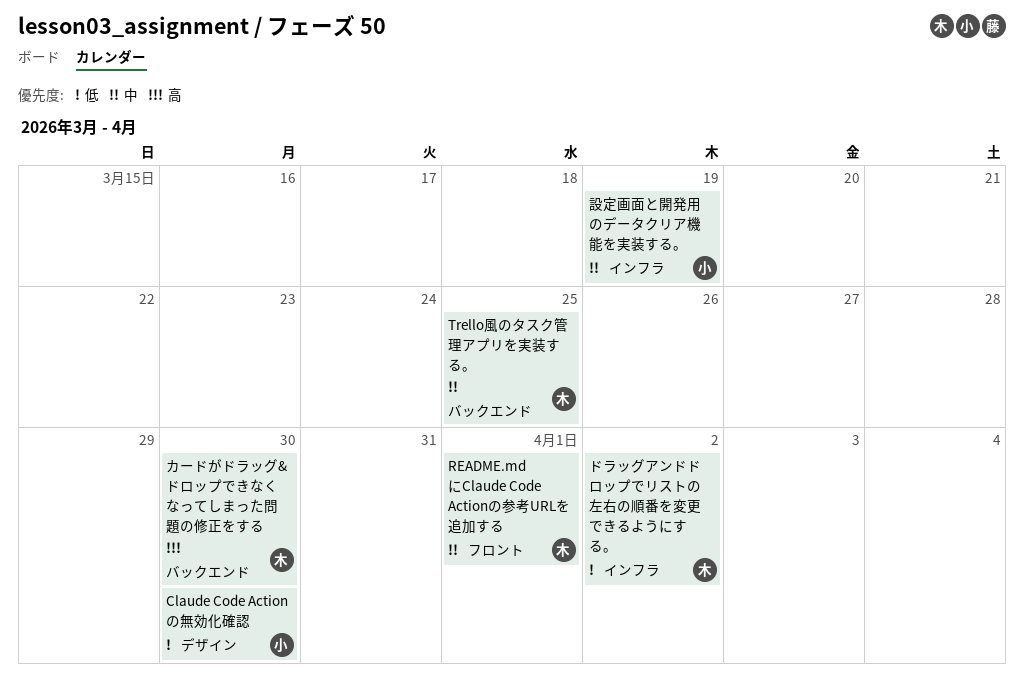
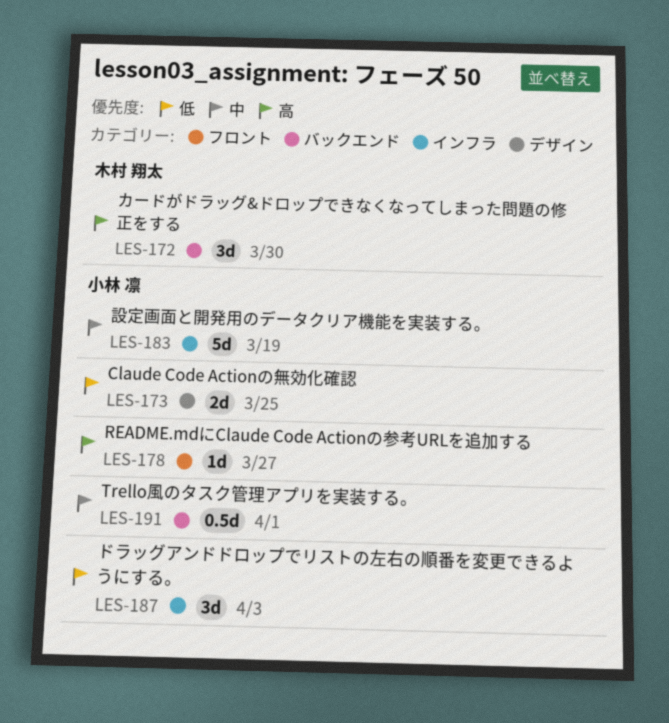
Claude Code Actionの無効化確認, due: Mar 30 -> Mar 25
README.mdにClaude Code Actionの参考URLを追加する, owner: 木村 翔太 -> 小林 凛
README.mdにClaude Code Actionの参考URLを追加する, priority: 中 -> 高
README.mdにClaude Code Actionの参考URLを追加する, due: Apr 1 -> Mar 27
Trello風のタスク管理アプリを実装する。, owner: 木村 翔太 -> 小林 凛
Trello風のタスク管理アプリを実装する。, due: Mar 25 -> Apr 1
ドラッグアンドドロップでリストの左右の順番を変更できるようにする。, owner: 木村 翔太 -> 小林 凛
ドラッグアンドドロップでリストの左右の順番を変更できるようにする。, due: Apr 2 -> Apr 3

